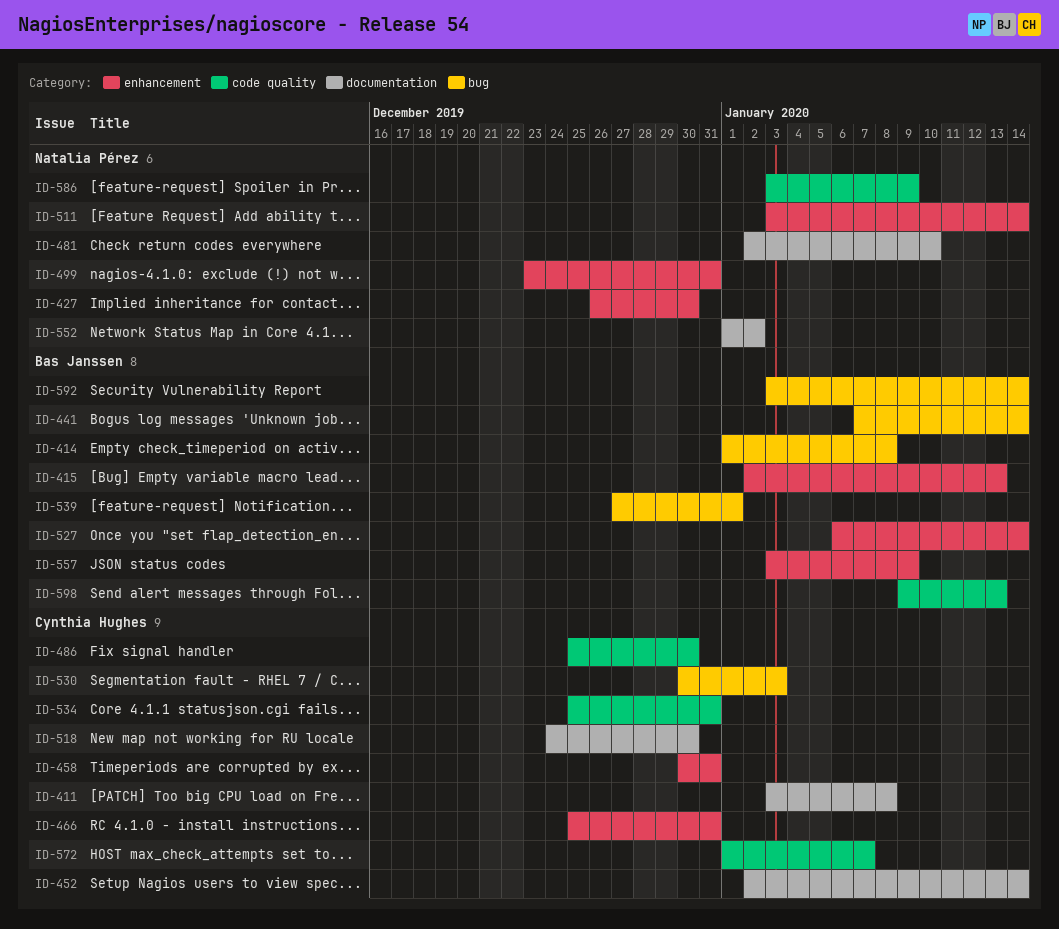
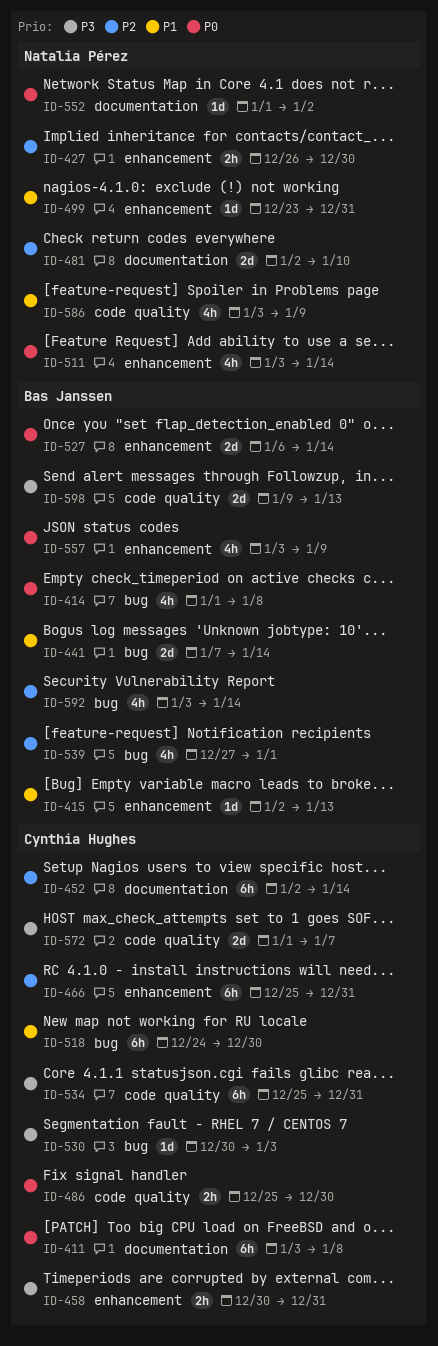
ID-518, label: documentation -> bug

